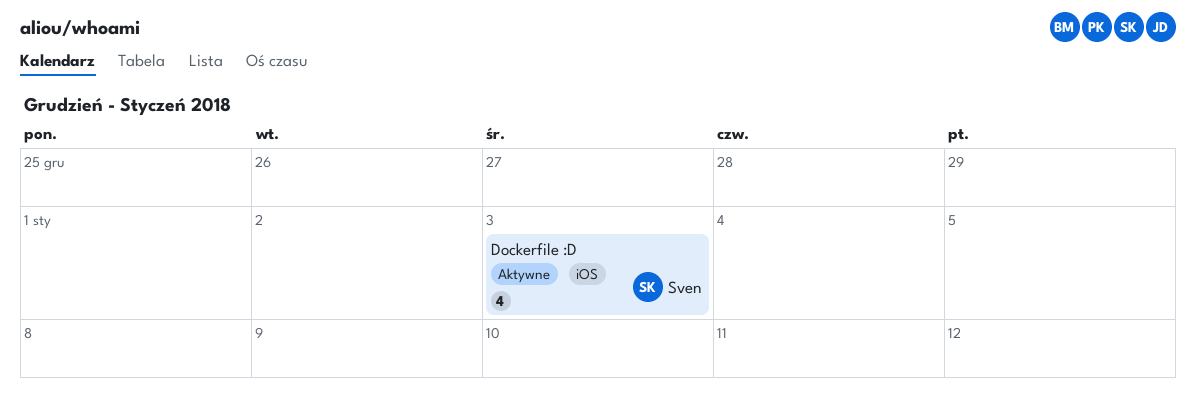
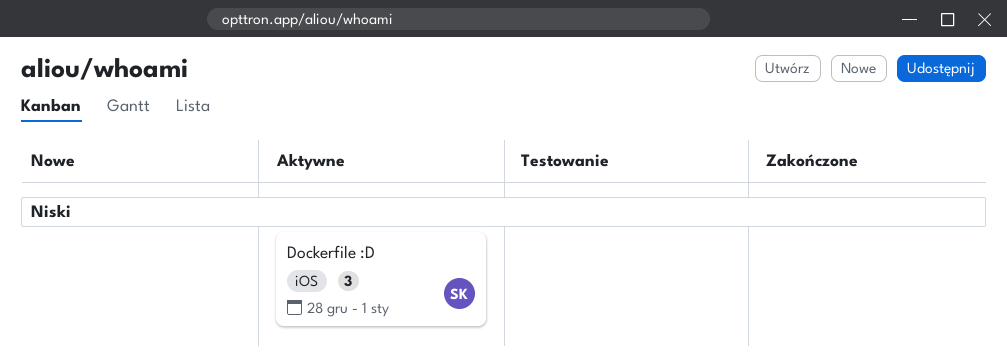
Dockerfile :D, estimate: 4 -> 3
Dockerfile :D, due: Jan 3 -> Jan 1

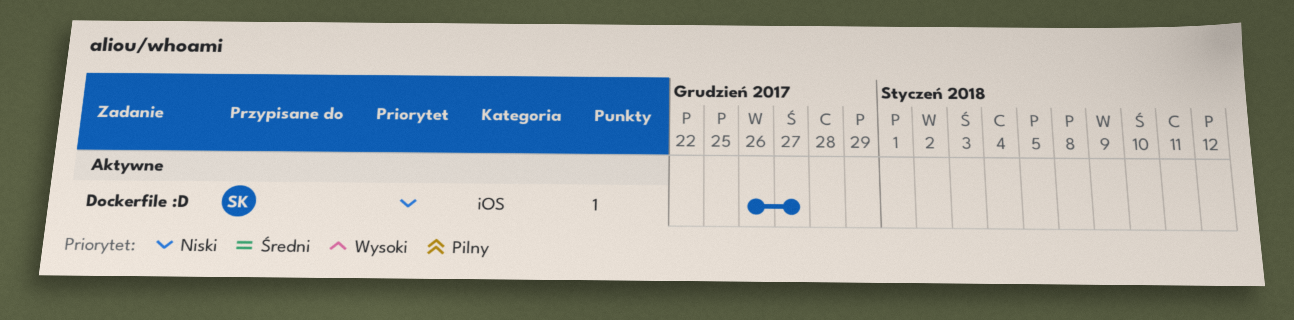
Dockerfile :D, estimate: 3 -> 1
Dockerfile :D, start: Dec 28 -> Dec 26
Dockerfile :D, due: Jan 1 -> Dec 27

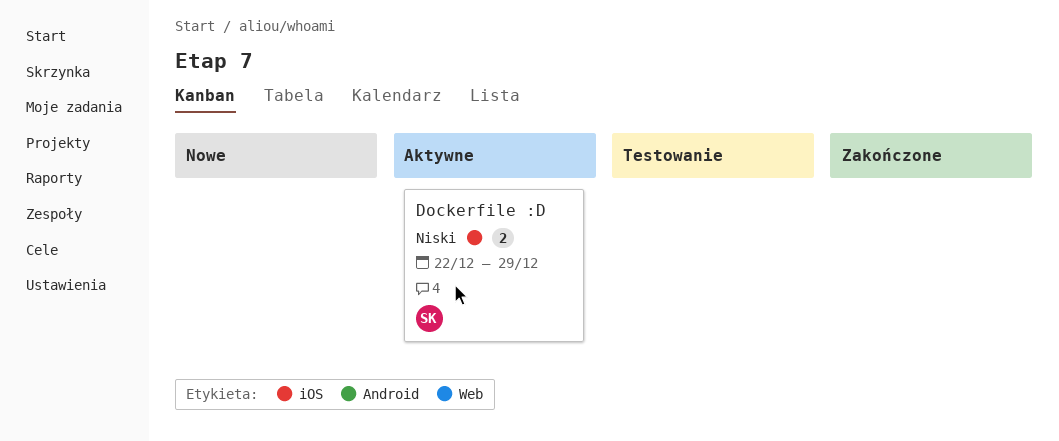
Dockerfile :D, estimate: 1 -> 2
Dockerfile :D, start: Dec 26 -> Dec 22
Dockerfile :D, due: Dec 27 -> Dec 29

